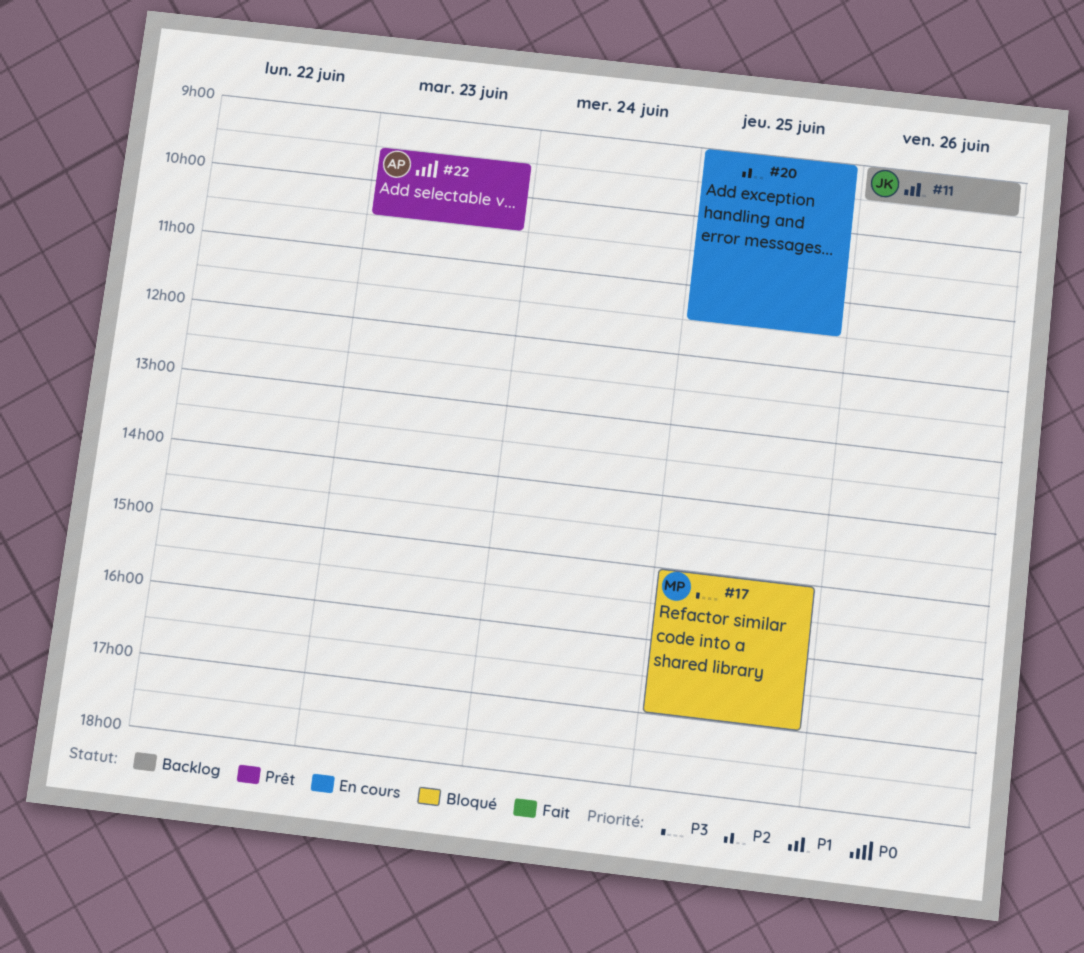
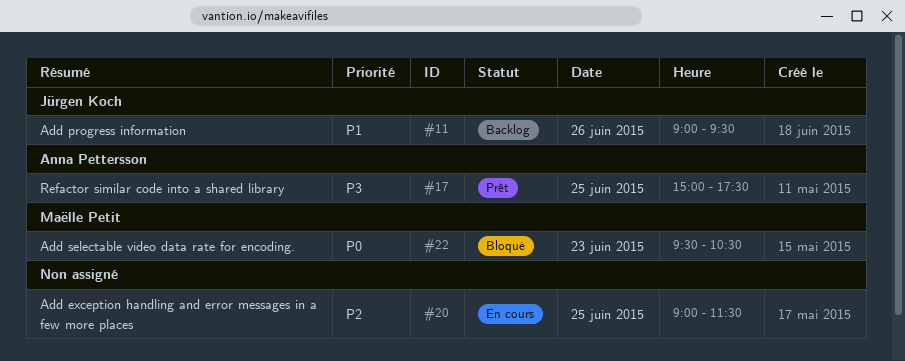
#17, status: Bloqué -> Prêt
#17, owner: Maëlle Petit -> Anna Pettersson
#17, ends: 17:00 -> 17:30
#22, status: Prêt -> Bloqué
#22, owner: Anna Pettersson -> Maëlle Petit

